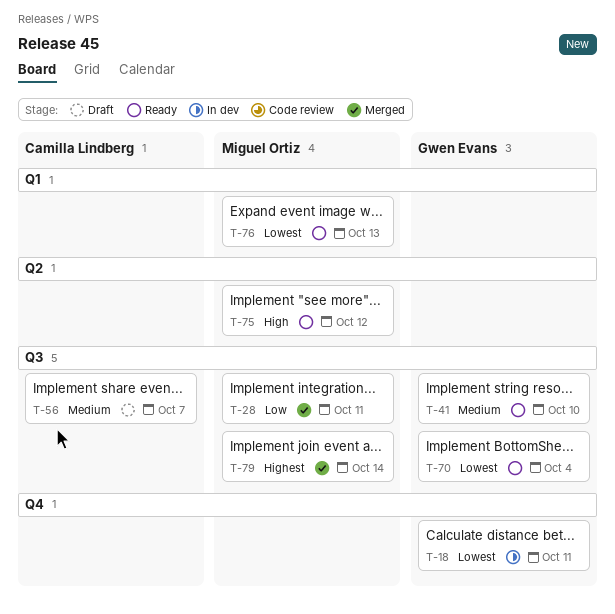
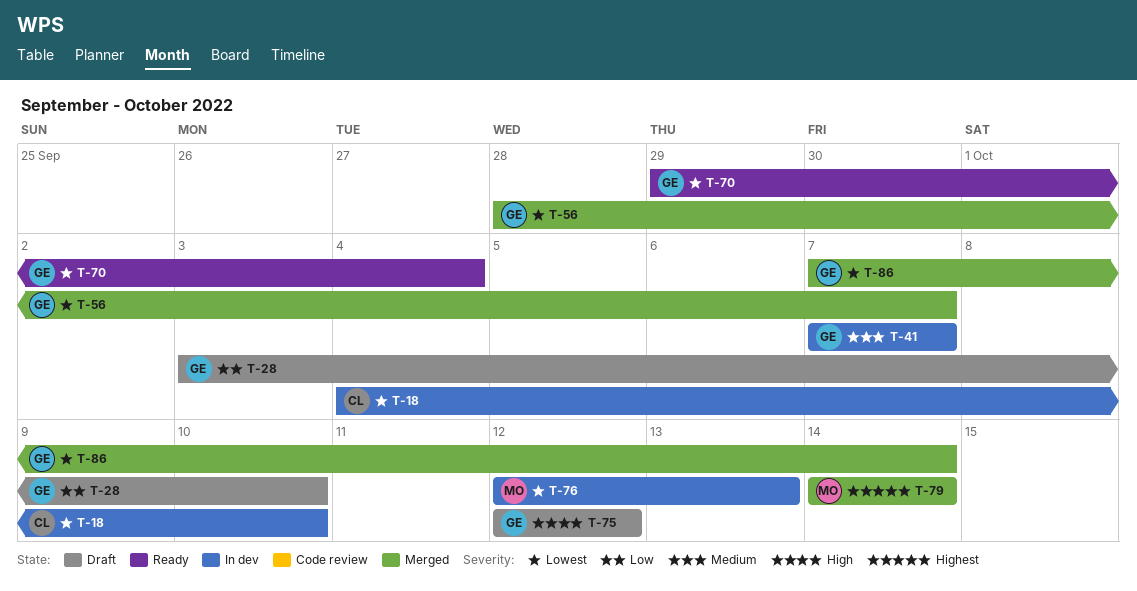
T-18, owner: Gwen Evans -> Camilla Lindberg
T-18, due: Oct 11 -> Oct 10
T-28, status: Merged -> Draft
T-28, owner: Miguel Ortiz -> Gwen Evans
T-28, due: Oct 11 -> Oct 10
T-41, status: Ready -> In dev
T-41, due: Oct 10 -> Oct 7
T-56, status: Draft -> Merged
T-56, owner: Camilla Lindberg -> Gwen Evans
T-56, priority: Medium -> Lowest
T-75, status: Ready -> Draft
T-75, owner: Miguel Ortiz -> Gwen Evans
T-76, status: Ready -> In dev
T-86: none -> present

